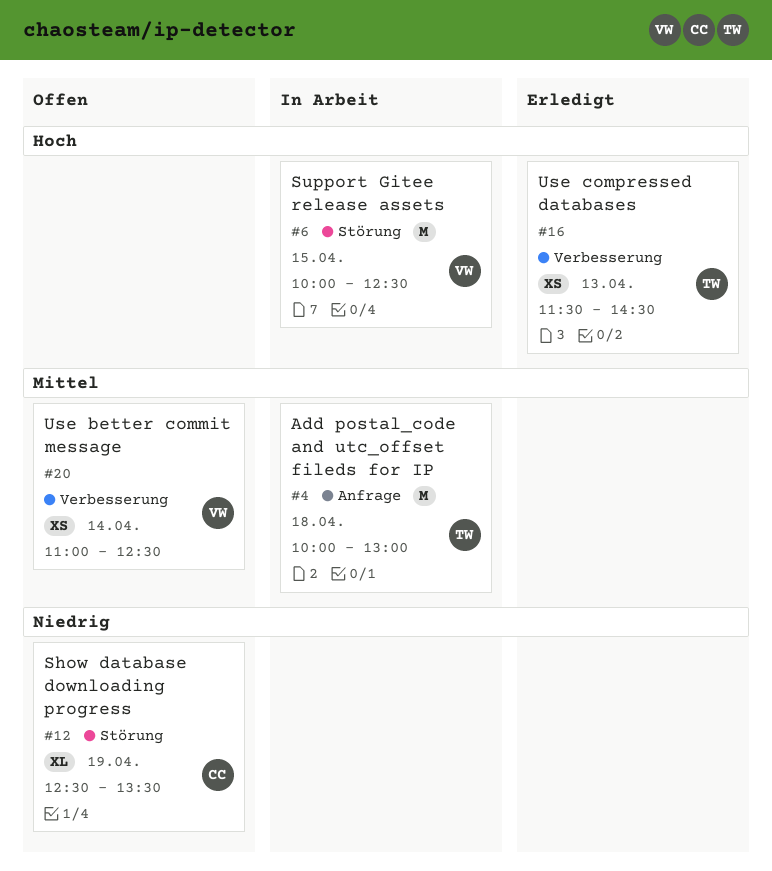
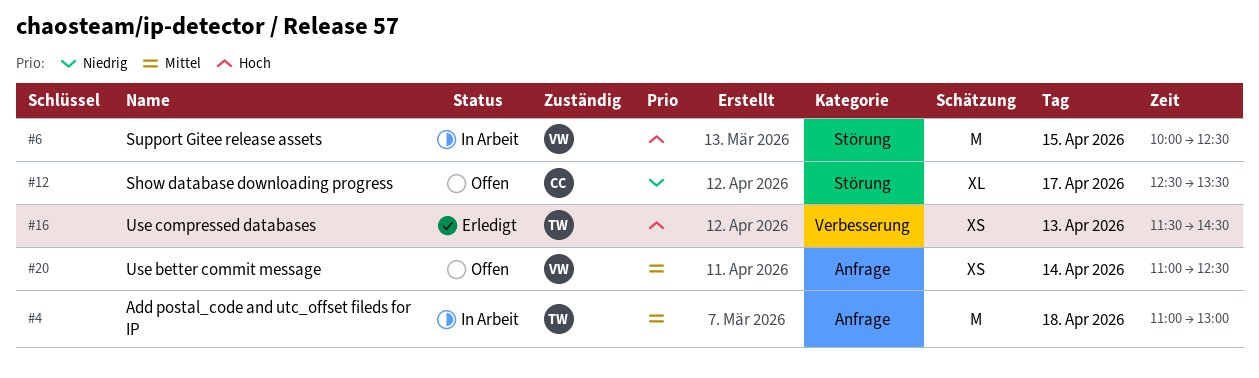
#4, begins: 10:00 -> 11:00
#12, day: Apr 19 -> Apr 17
#20, label: Verbesserung -> Anfrage

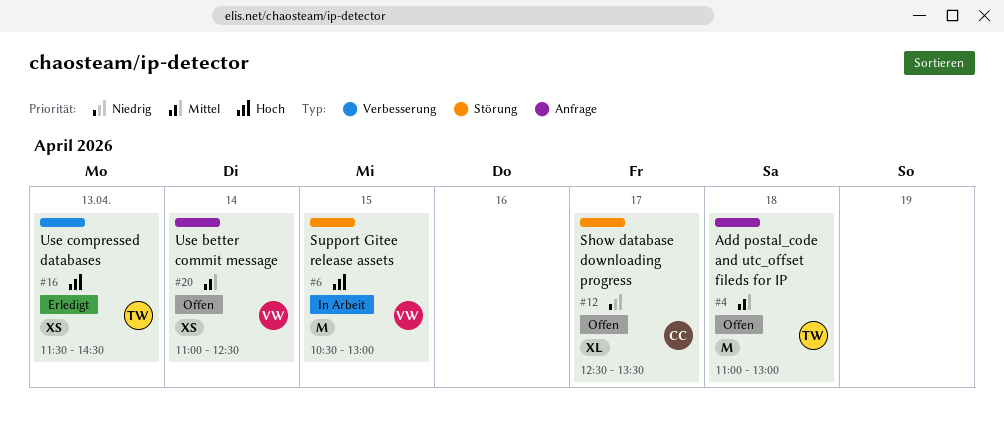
#4, status: In Arbeit -> Offen
#6, begins: 10:00 -> 10:30
#6, ends: 12:30 -> 13:00

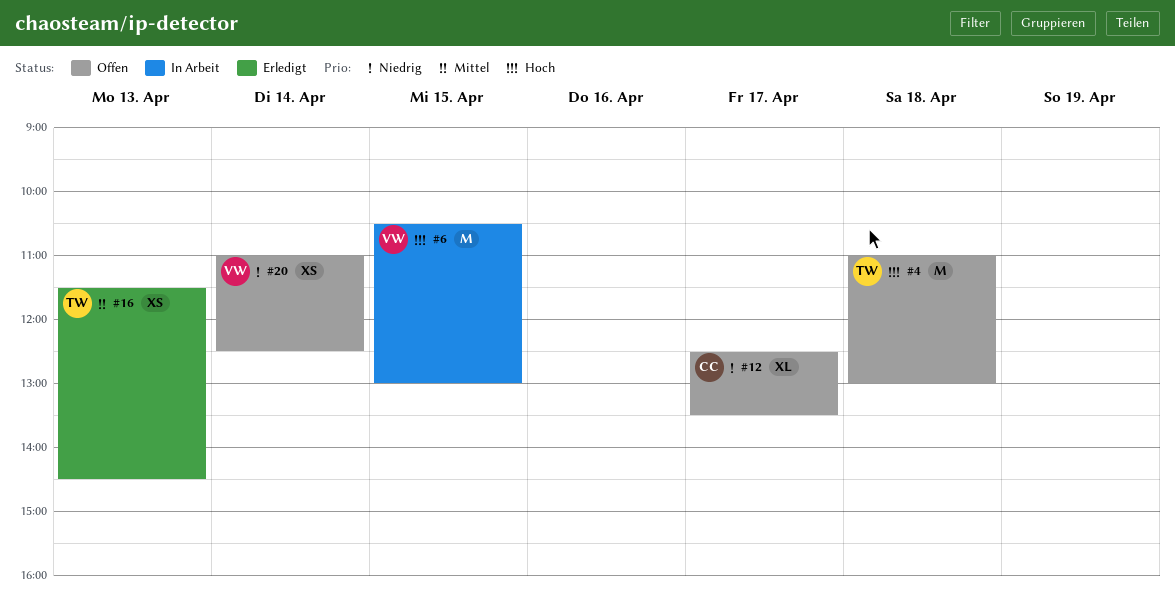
#4, priority: Mittel -> Hoch
#16, priority: Hoch -> Mittel
#20, priority: Mittel -> Niedrig

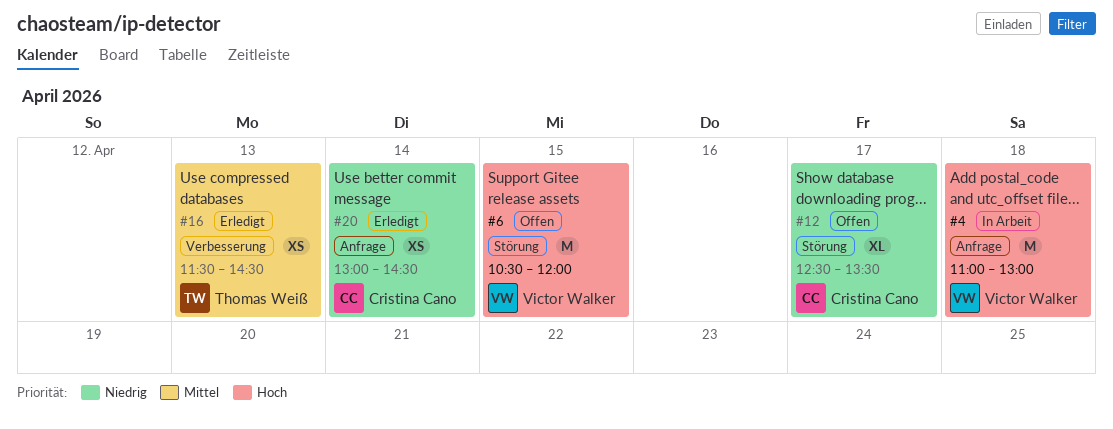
#4, status: Offen -> In Arbeit
#4, owner: Thomas Weiß -> Victor Walker
#6, status: In Arbeit -> Offen
#6, ends: 13:00 -> 12:00
#20, status: Offen -> Erledigt
#20, owner: Victor Walker -> Cristina Cano
#20, begins: 11:00 -> 13:00
#20, ends: 12:30 -> 14:30

